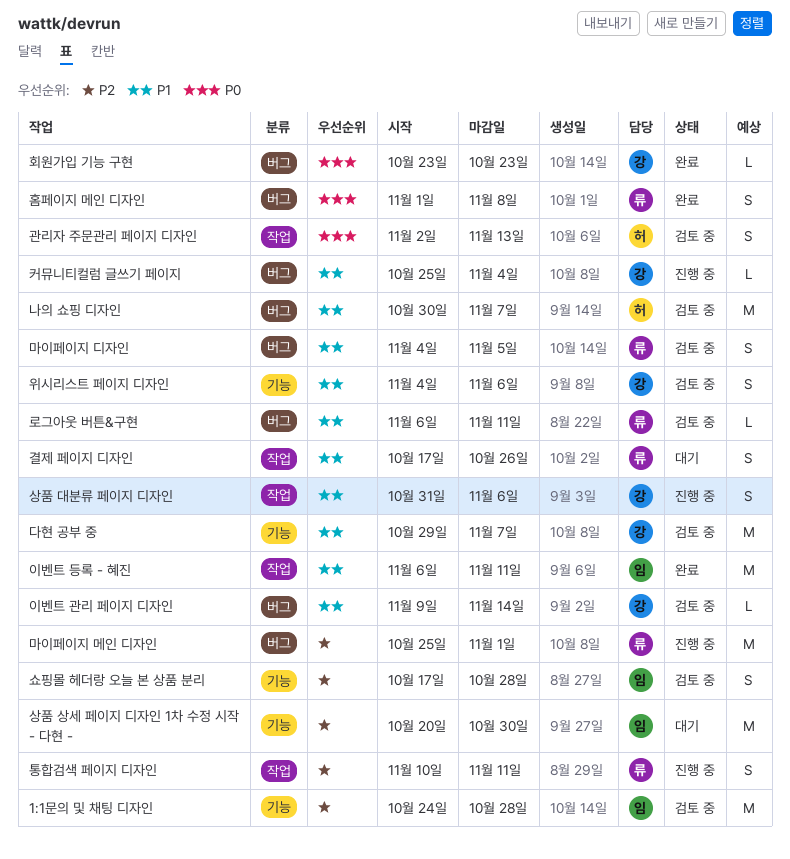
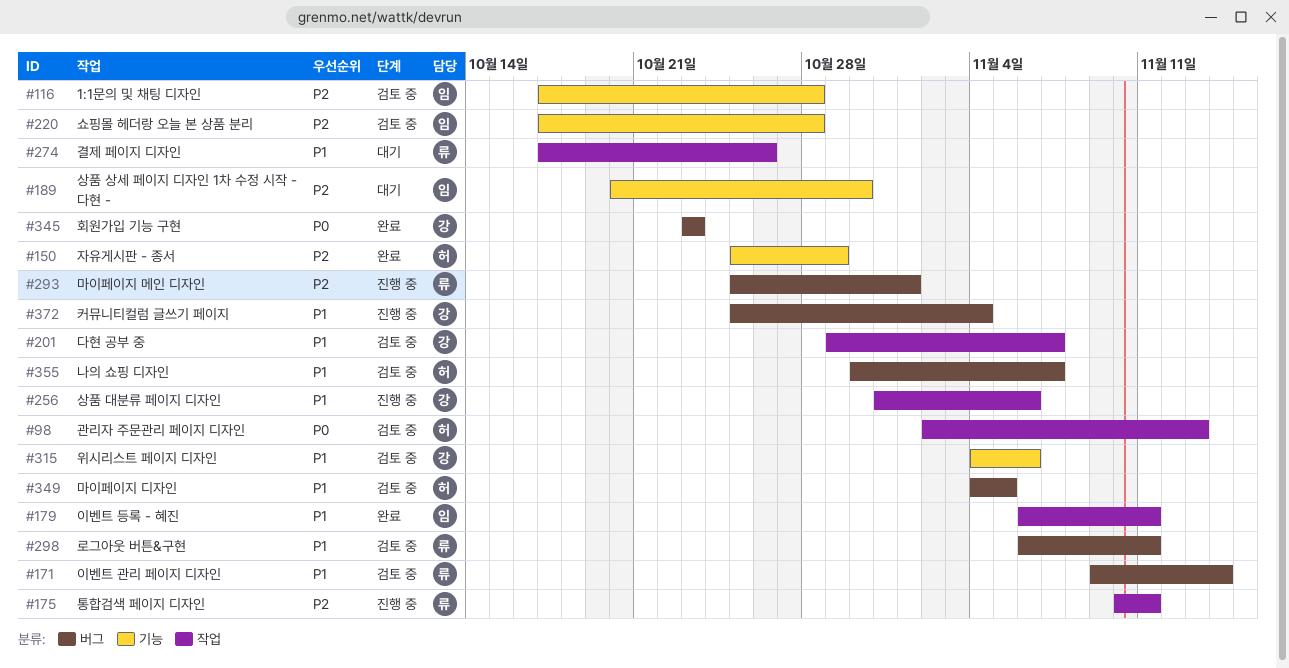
1:1문의 및 채팅 디자인, start: Oct 24 -> Oct 17
다현 공부 중, label: 기능 -> 작업
마이페이지 디자인, owner: 류 -> 허
이벤트 관리 페이지 디자인, owner: 강 -> 류
자유게시판 - 종서: none -> present
홈페이지 메인 디자인: present -> none

